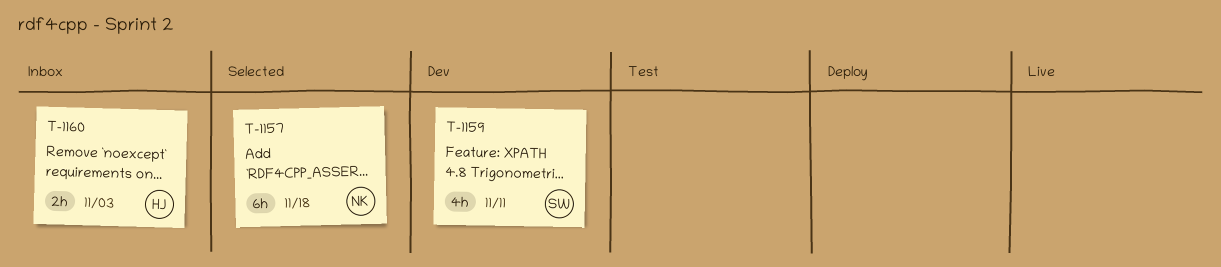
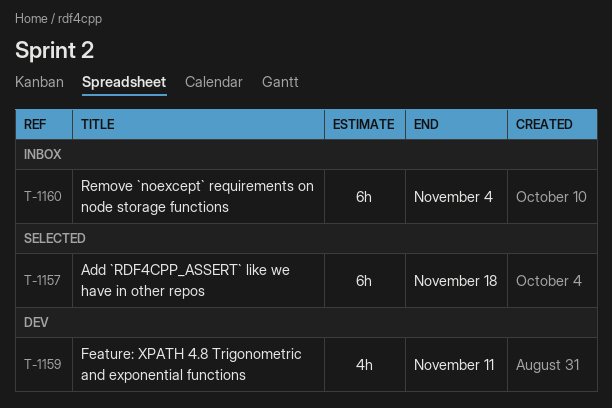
T-1160, estimate: 2h -> 6h
T-1160, due: Nov 3 -> Nov 4

